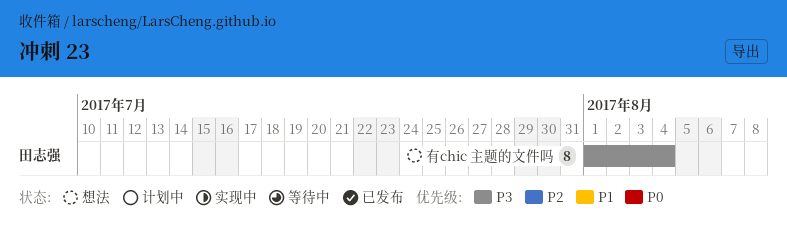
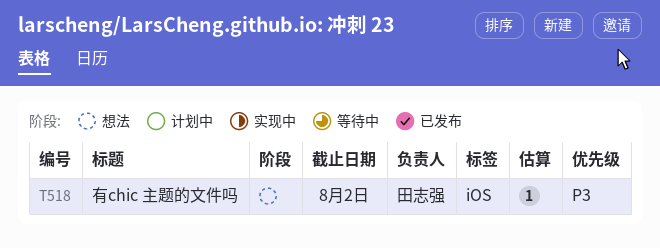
有chic 主题的文件吗, estimate: 8 -> 1
有chic 主题的文件吗, due: Aug 4 -> Aug 2

